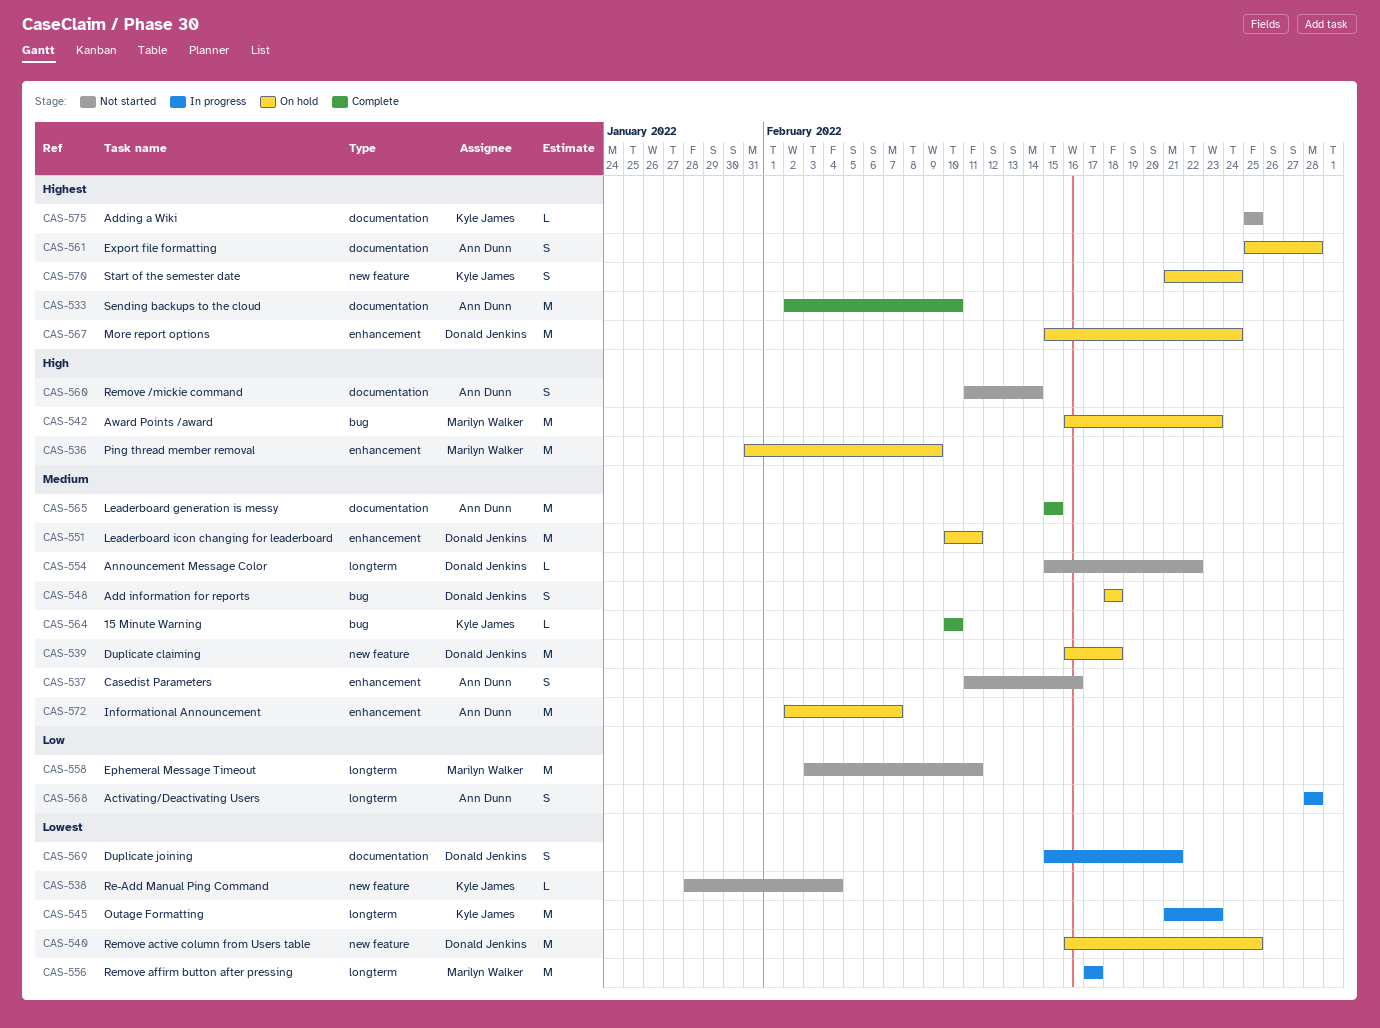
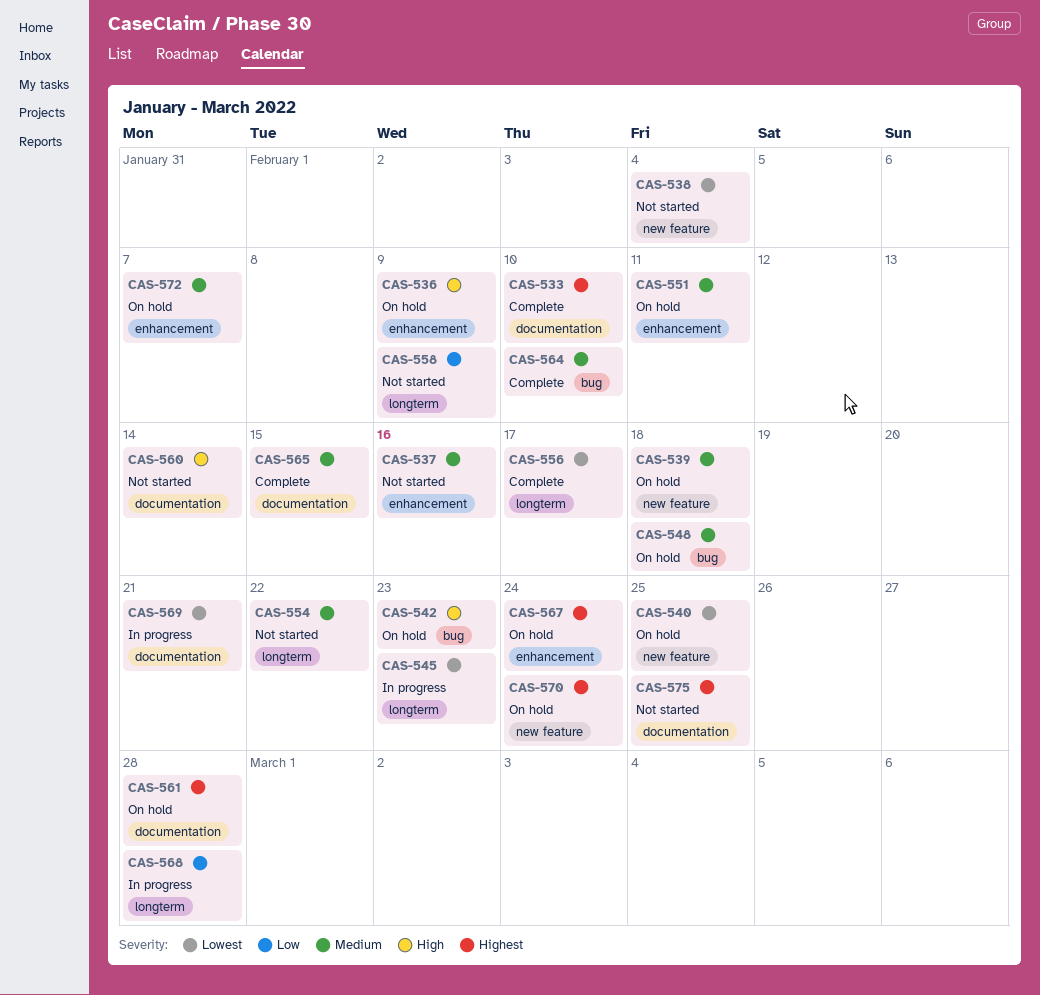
CAS-556, status: In progress -> Complete
CAS-558, due: Feb 11 -> Feb 9

